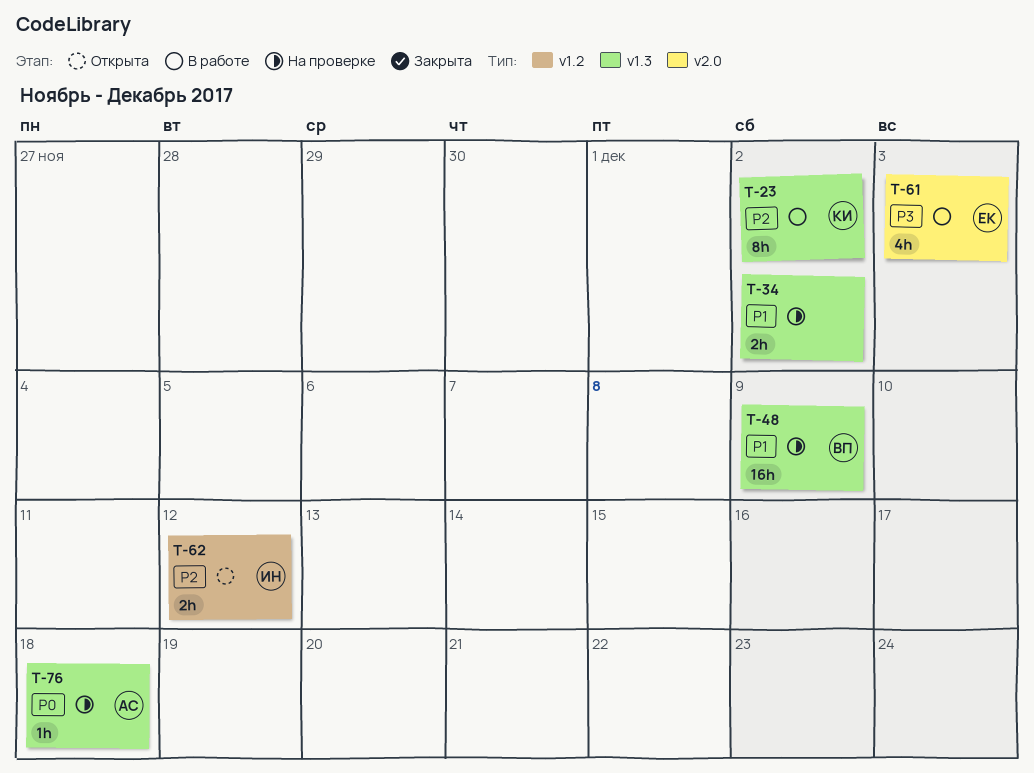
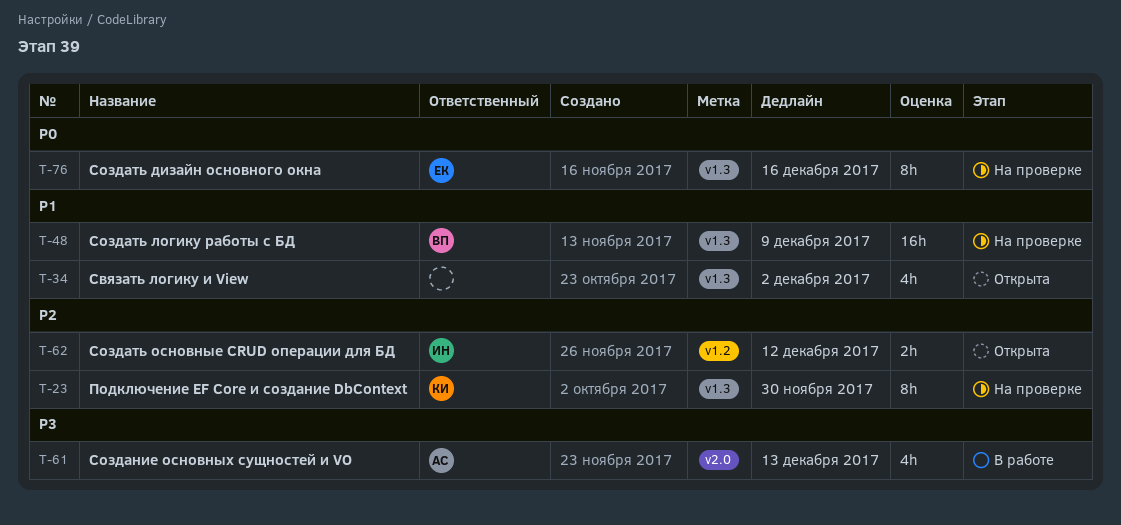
T-23, status: В работе -> На проверке
T-23, due: Dec 2 -> Nov 30
T-34, status: На проверке -> Открыта
T-34, estimate: 2h -> 4h
T-61, owner: ЕК -> АС
T-61, due: Dec 3 -> Dec 13
T-76, owner: АС -> ЕК
T-76, estimate: 1h -> 8h
T-76, due: Dec 18 -> Dec 16

